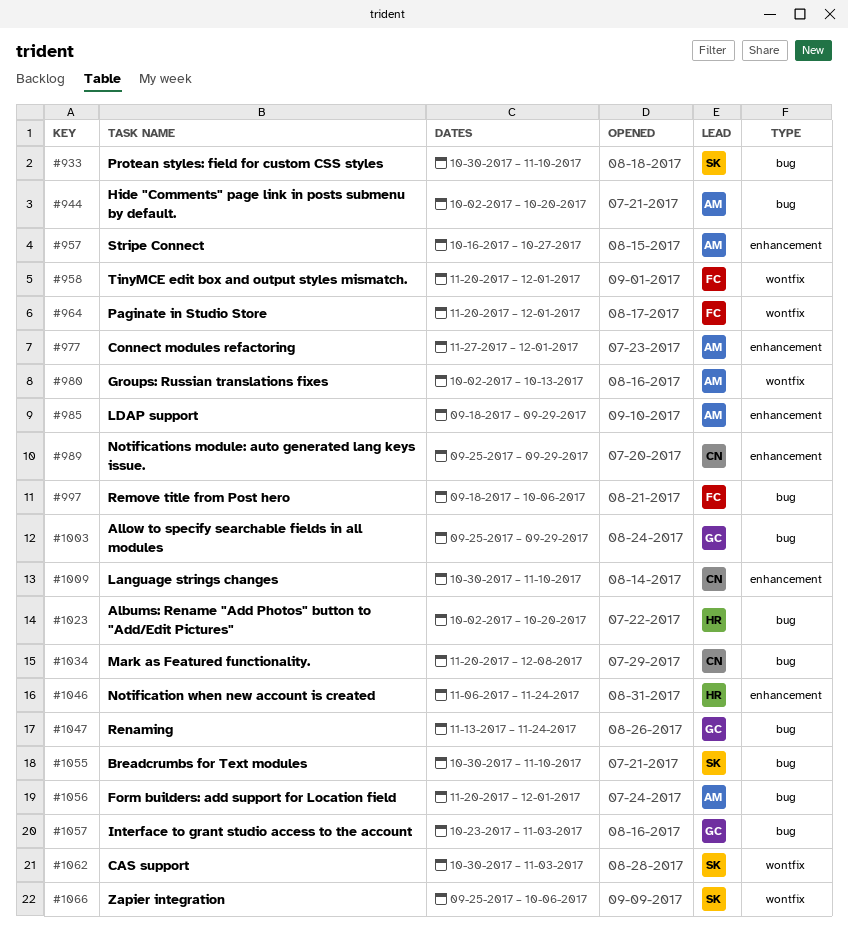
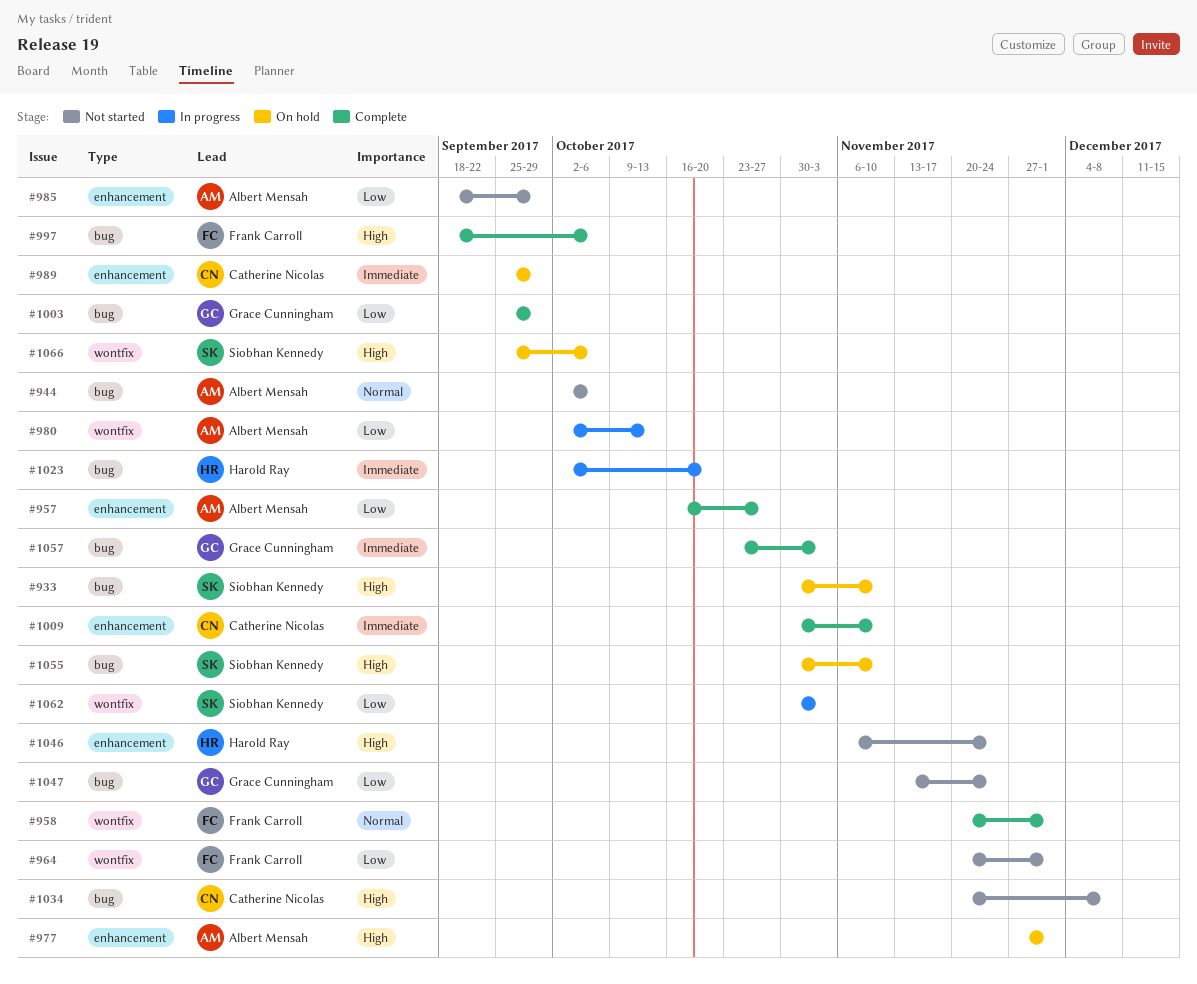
#944, due: Oct 20 -> Oct 6
#1056: present -> none

